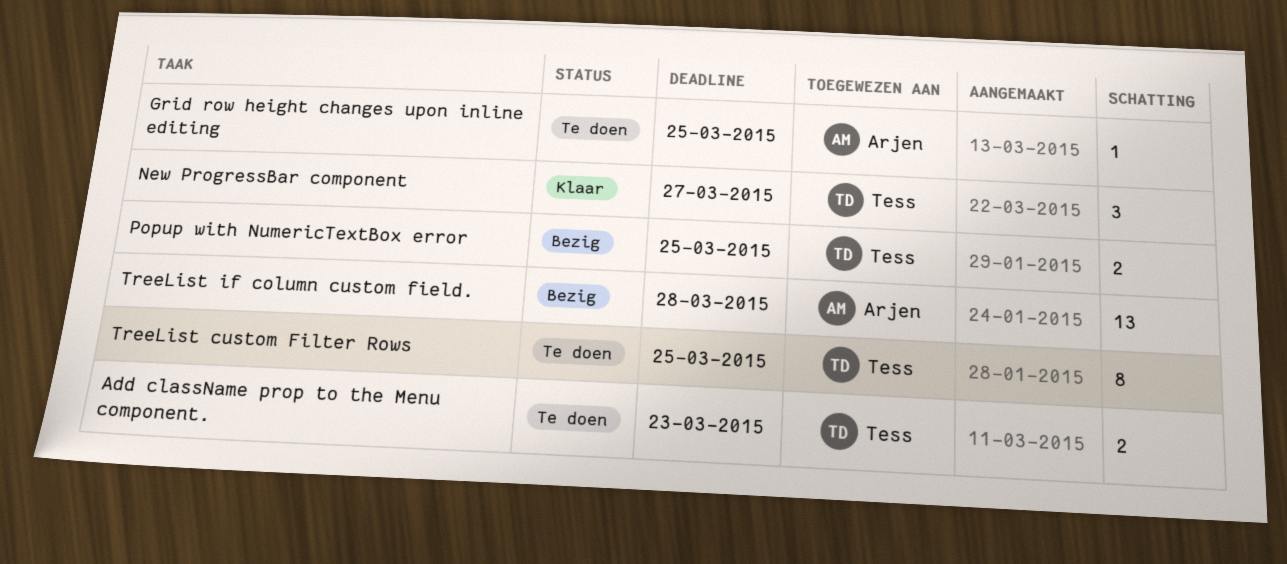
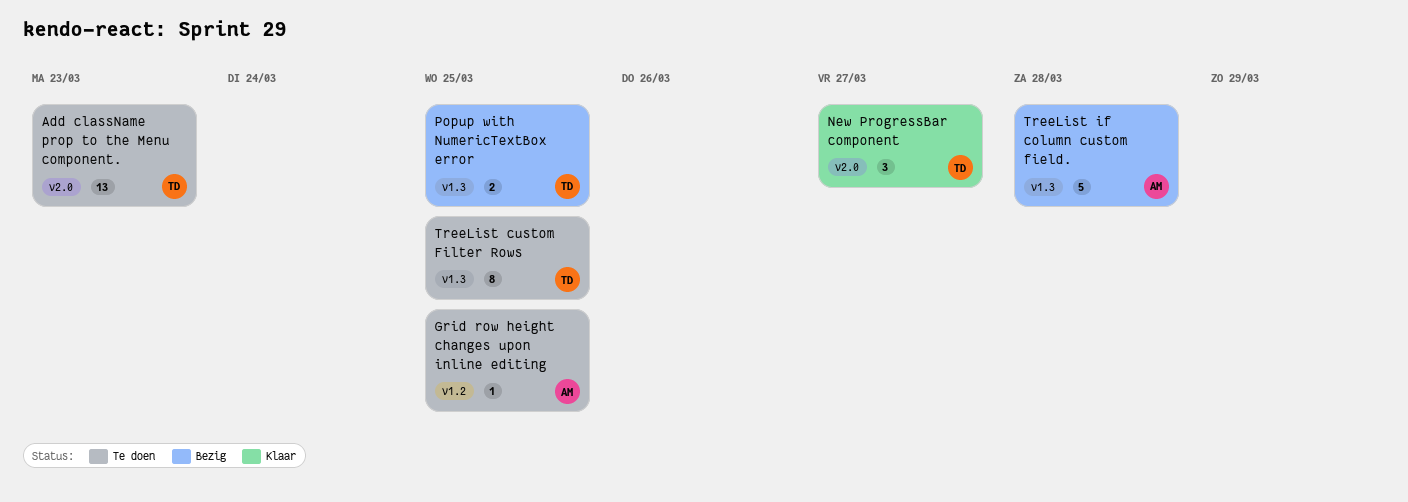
Add className prop to the Menu component., estimate: 2 -> 13
TreeList if сolumn custom field., estimate: 13 -> 5

